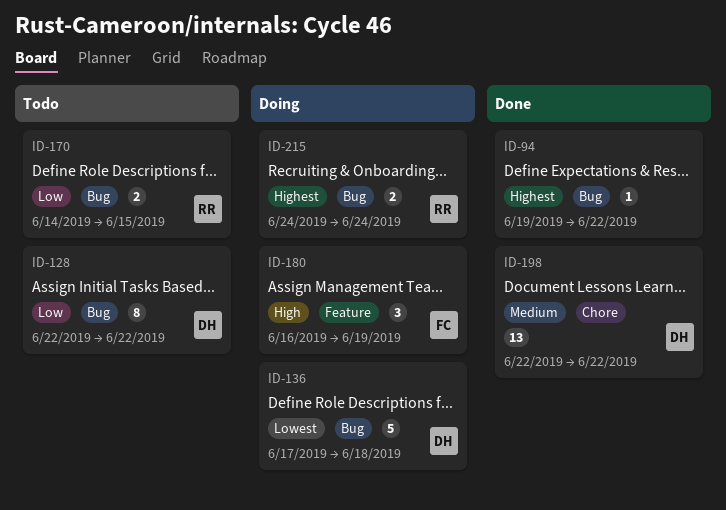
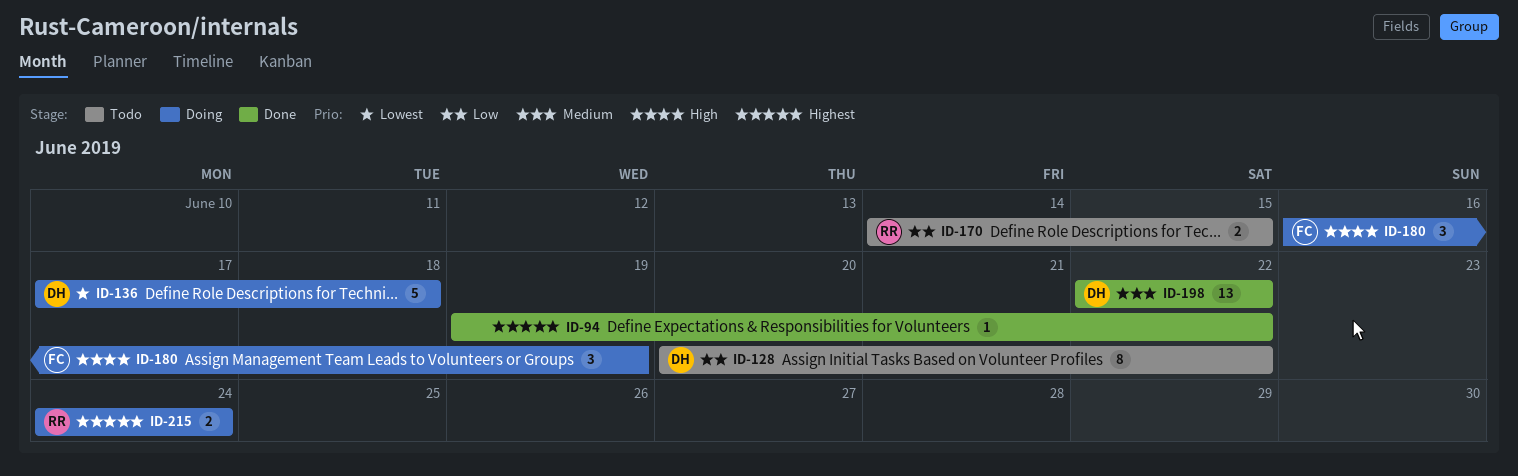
ID-128, start: Jun 22 -> Jun 20

